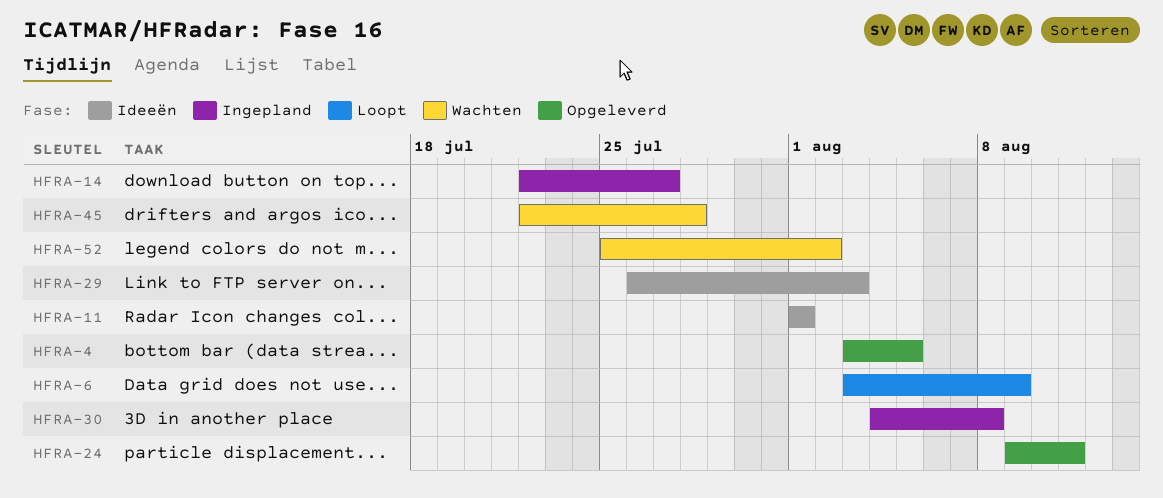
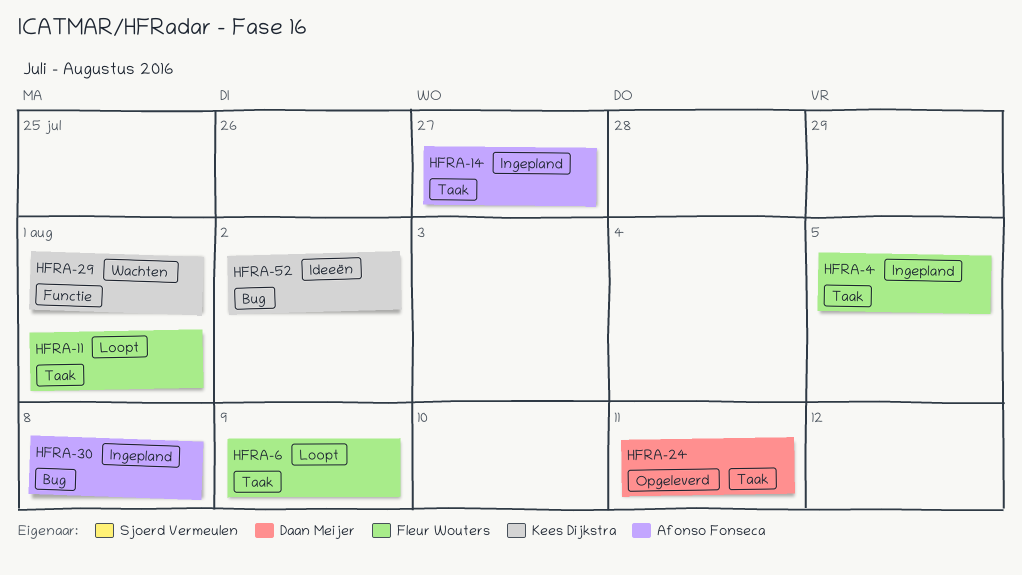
HFRA-4, status: Opgeleverd -> Ingepland
HFRA-11, status: Ideeën -> Loopt
HFRA-29, status: Ideeën -> Wachten
HFRA-29, due: Aug 3 -> Aug 1
HFRA-45: present -> none
HFRA-52, status: Wachten -> Ideeën

